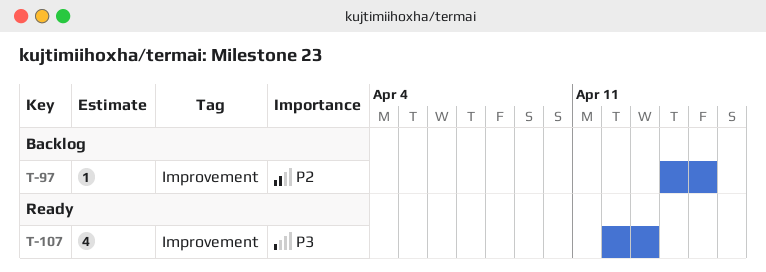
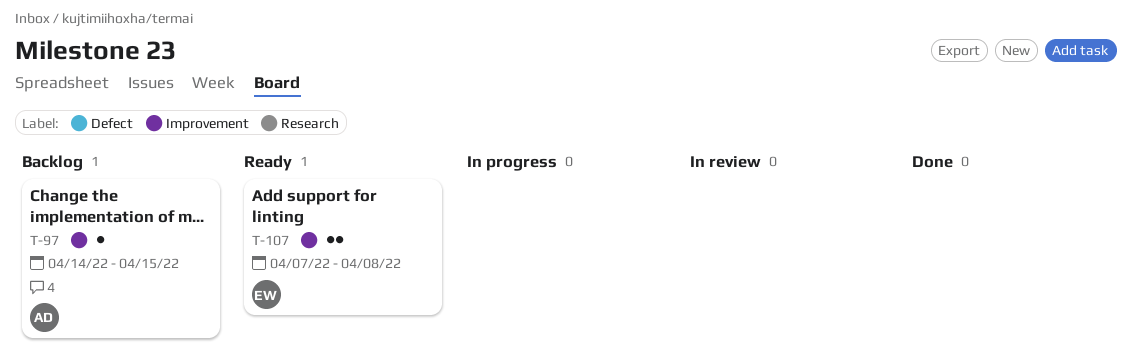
T-107, estimate: 4 -> 2
T-107, start: Apr 12 -> Apr 7
T-107, due: Apr 13 -> Apr 8

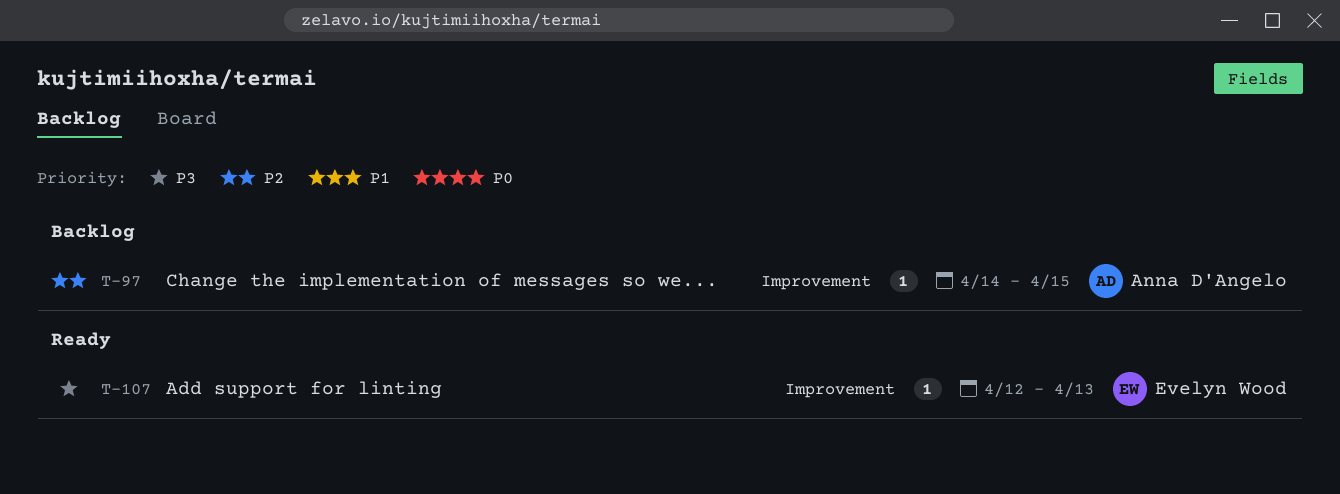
T-107, estimate: 2 -> 1
T-107, start: Apr 7 -> Apr 12
T-107, due: Apr 8 -> Apr 13

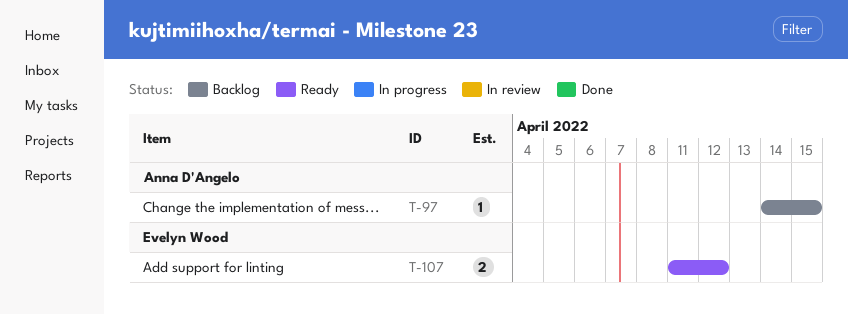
T-107, estimate: 1 -> 2
T-107, start: Apr 12 -> Apr 11
T-107, due: Apr 13 -> Apr 12

